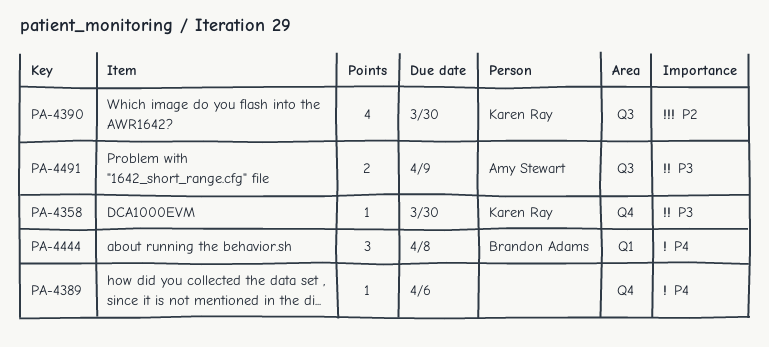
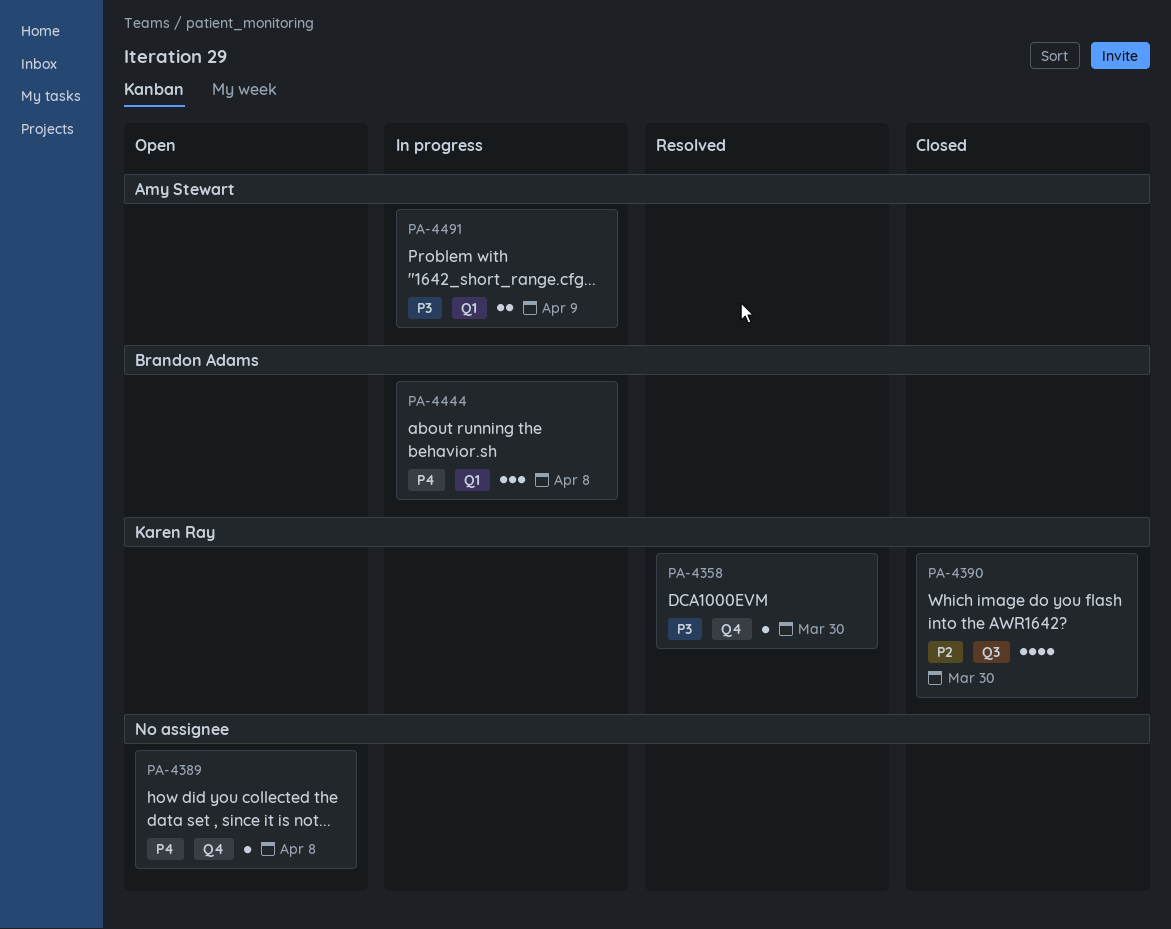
PA-4389, due: Apr 6 -> Apr 8
PA-4491, label: Q3 -> Q1

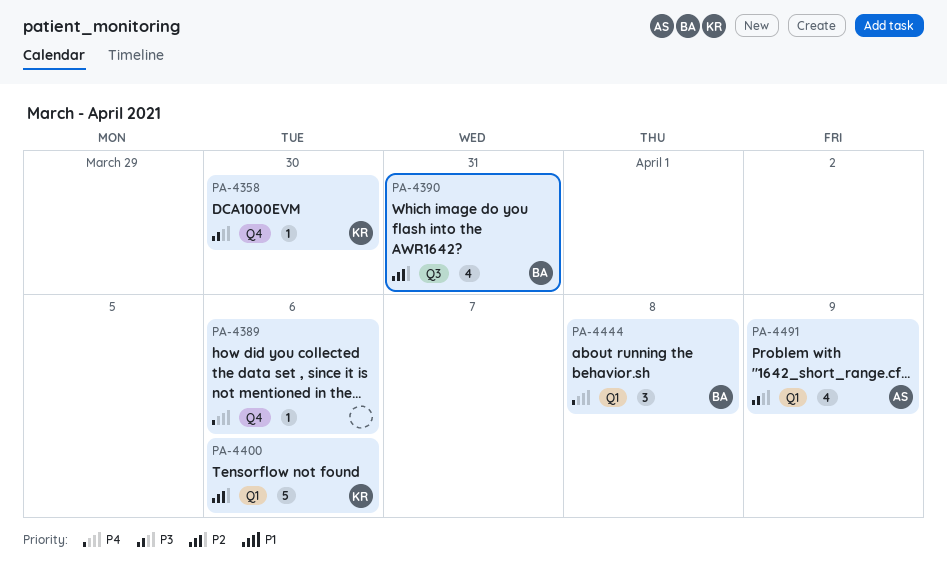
PA-4389, due: Apr 8 -> Apr 6
PA-4390, owner: Karen Ray -> Brandon Adams
PA-4390, due: Mar 30 -> Mar 31
PA-4400: none -> present
PA-4491, estimate: 2 -> 4

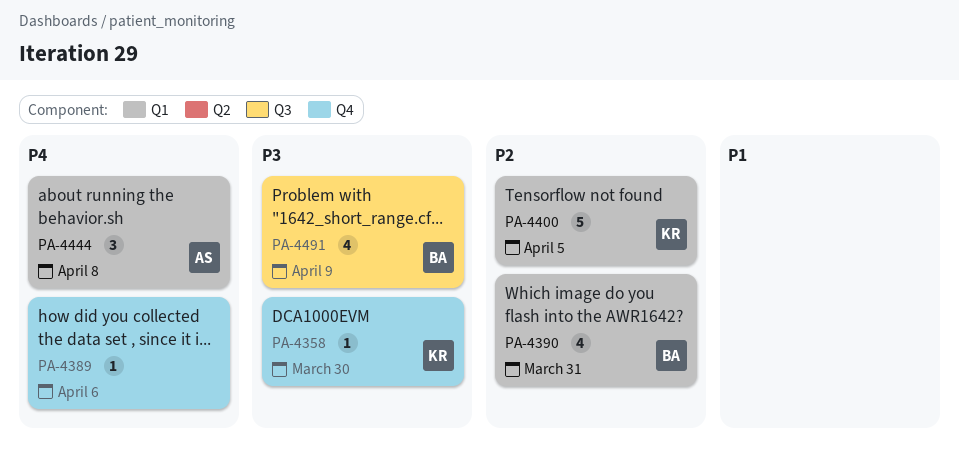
PA-4390, label: Q3 -> Q1
PA-4400, due: Apr 6 -> Apr 5
PA-4444, owner: BA -> AS
PA-4491, owner: AS -> BA
PA-4491, label: Q1 -> Q3

